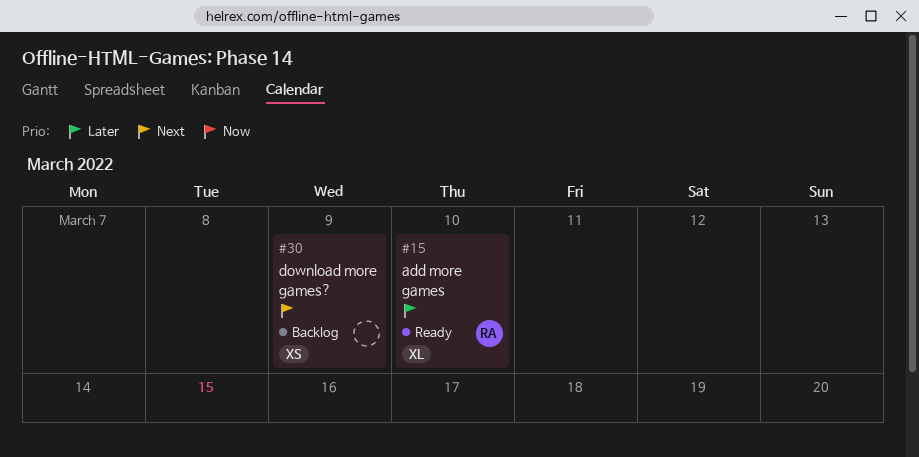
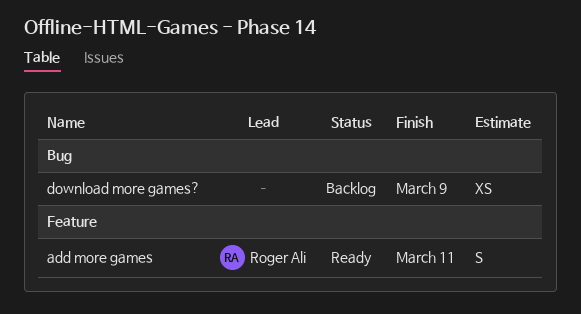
add more games, estimate: XL -> S
add more games, due: Mar 10 -> Mar 11

